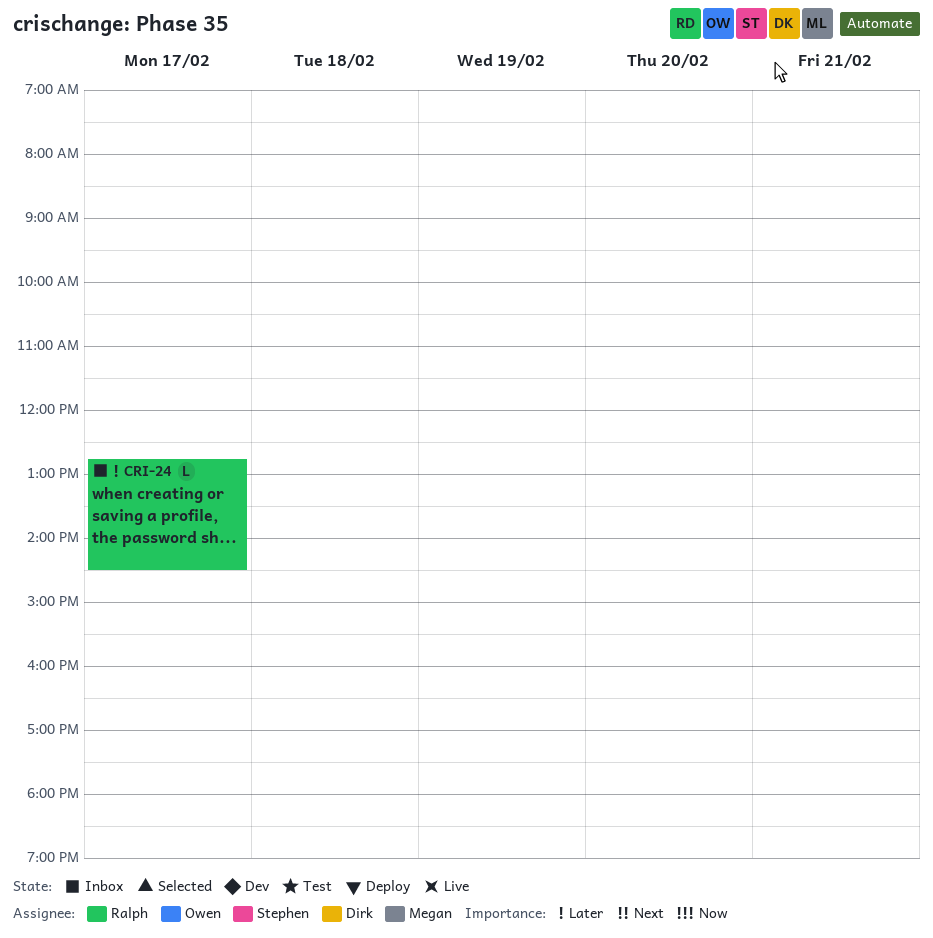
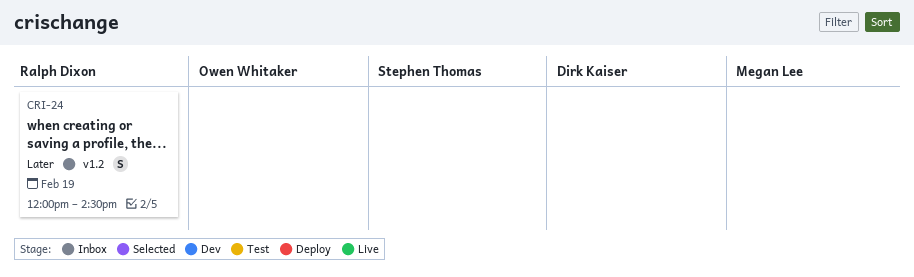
CRI-24, estimate: L -> S
CRI-24, day: Feb 17 -> Feb 19
CRI-24, begins: 12:45 -> 12:00

